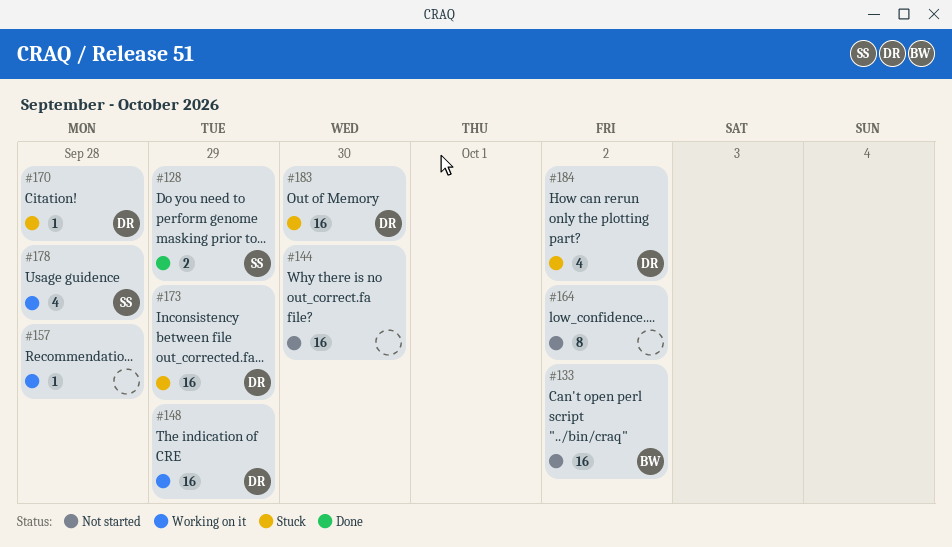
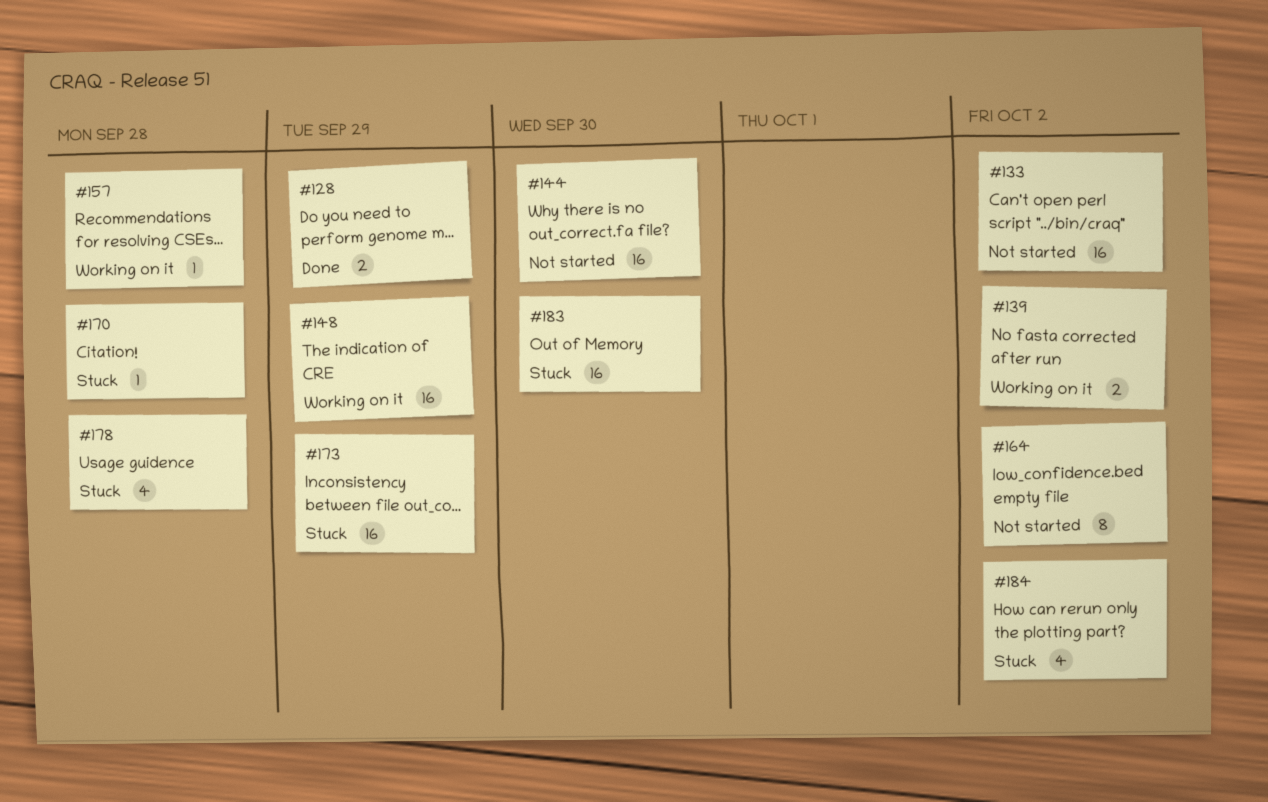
#139: none -> present
#178, status: Working on it -> Stuck

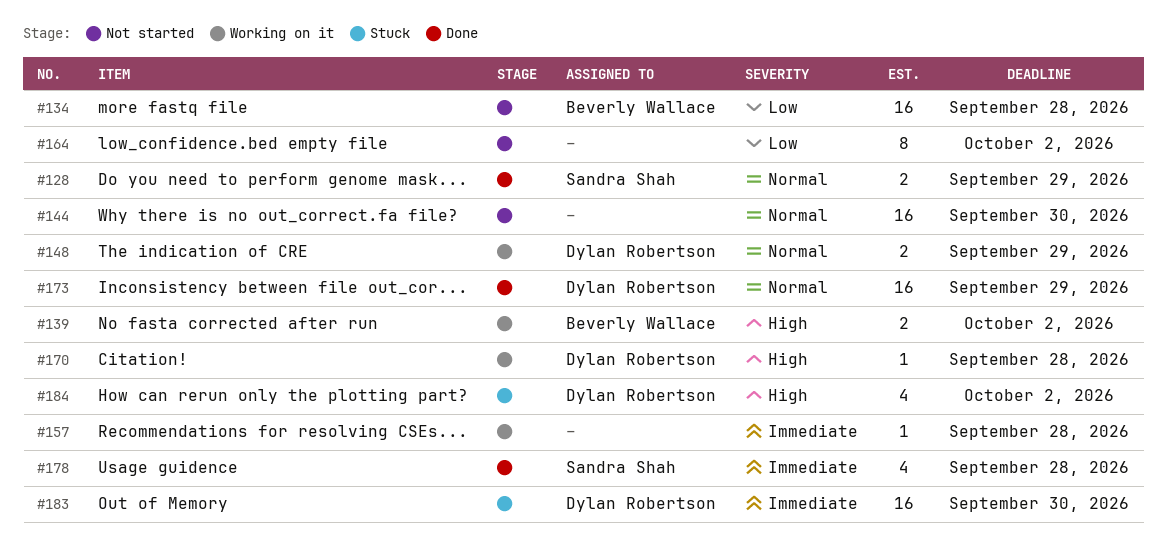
#133: present -> none
#134: none -> present
#148, estimate: 16 -> 2
#170, status: Stuck -> Working on it
#173, status: Stuck -> Done
#178, status: Stuck -> Done

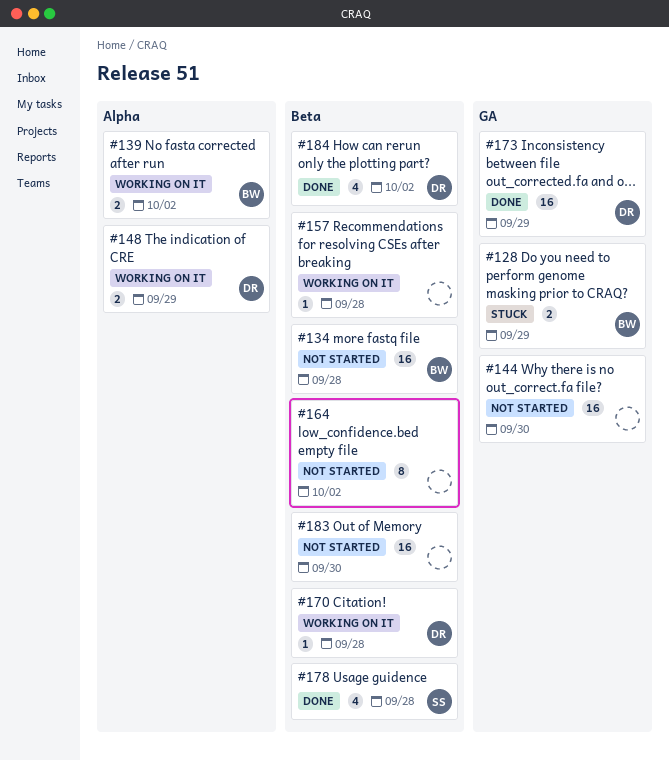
#128, status: Done -> Stuck
#128, owner: Sandra Shah -> Beverly Wallace
#183, status: Stuck -> Not started
#183, owner: Dylan Robertson -> none
#184, status: Stuck -> Done

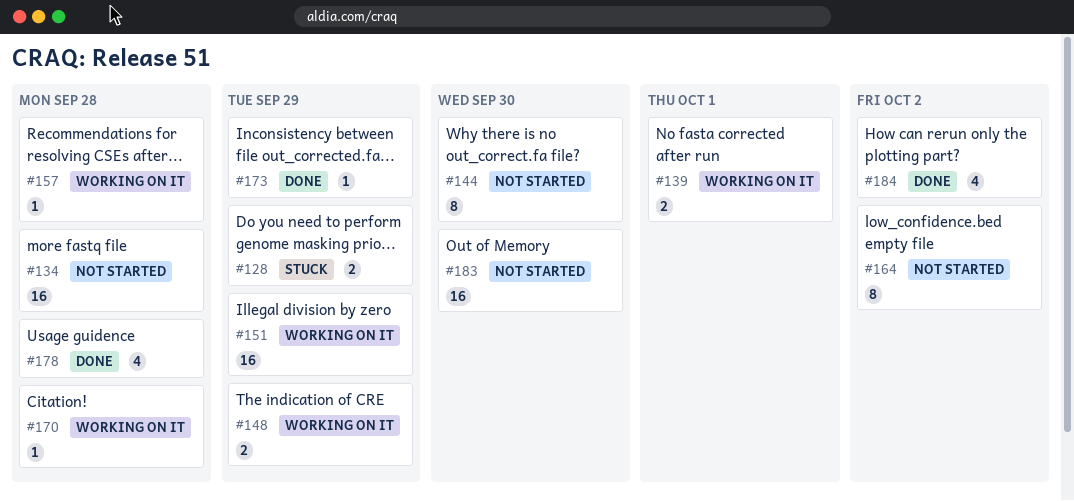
#139, due: Oct 2 -> Oct 1
#144, estimate: 16 -> 8
#151: none -> present
#173, estimate: 16 -> 1

